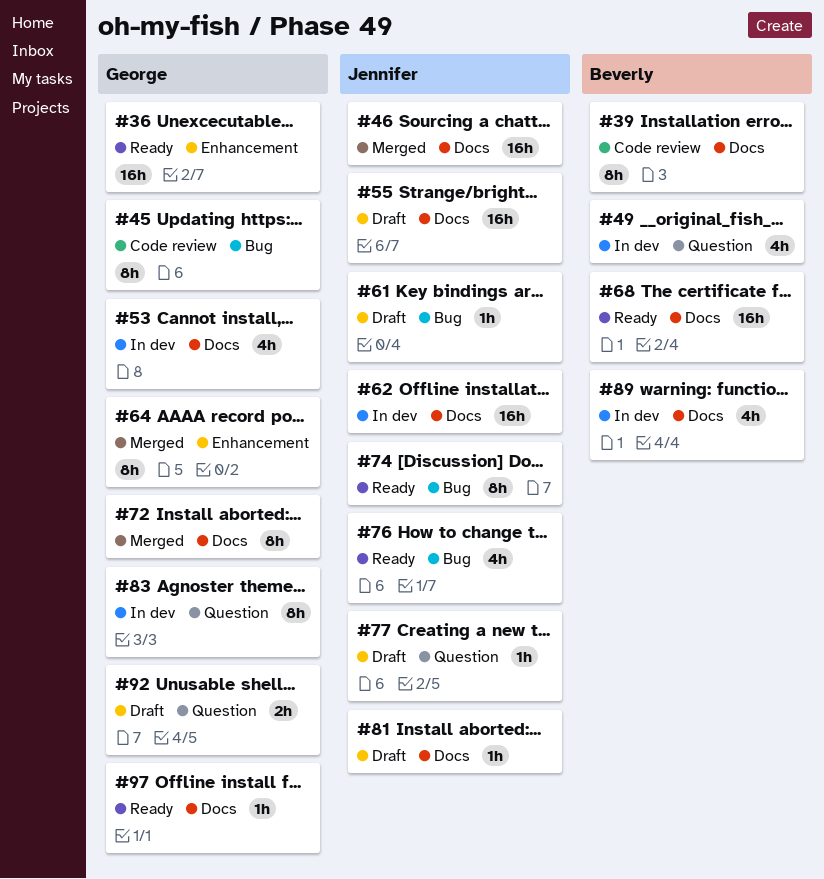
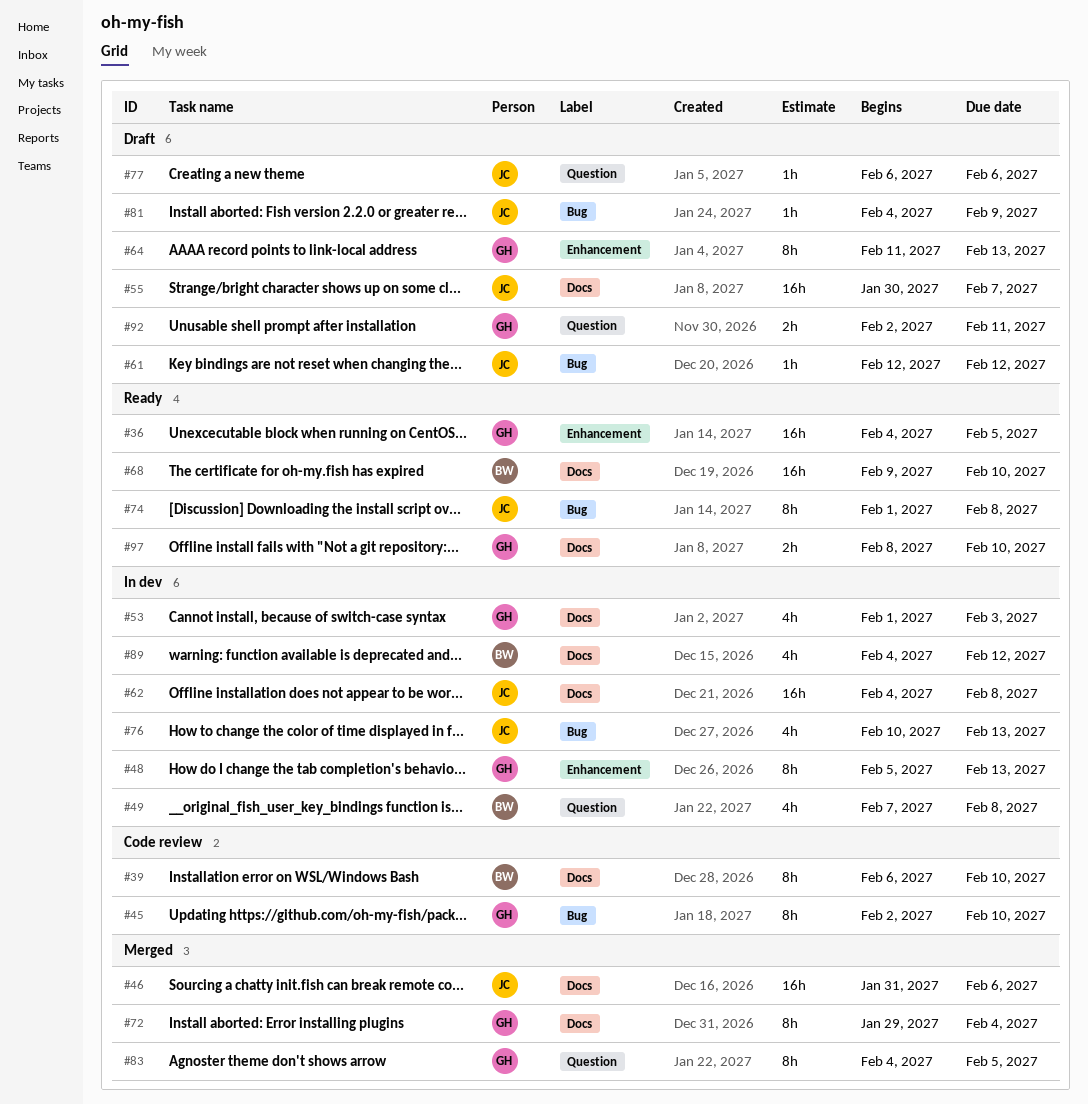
#48: none -> present
#64, status: Merged -> Draft
#76, status: Ready -> In dev
#81, label: Docs -> Bug
#83, status: In dev -> Merged
#97, estimate: 1h -> 2h

